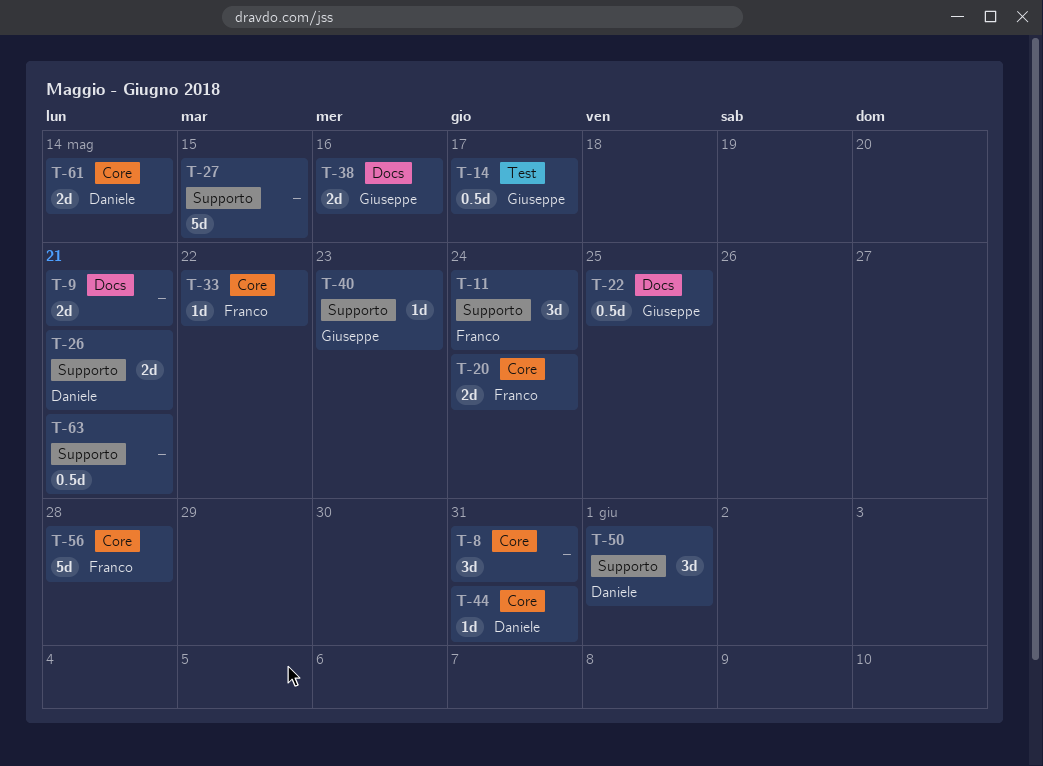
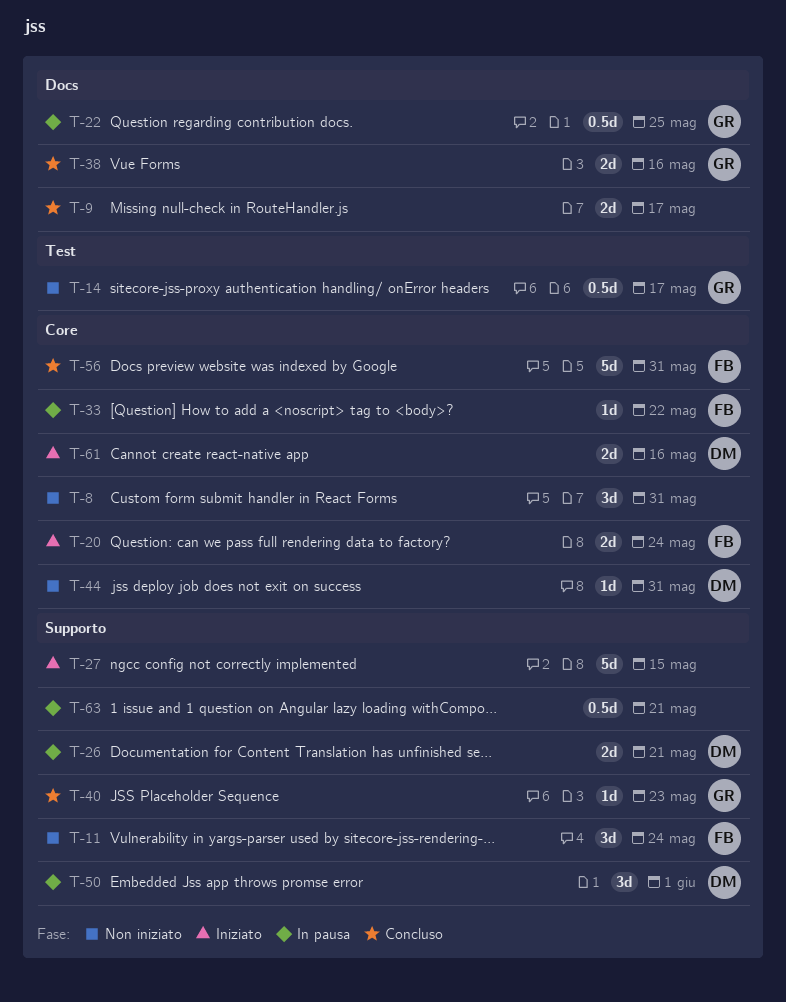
T-9, due: May 21 -> May 17
T-56, due: May 28 -> May 31
T-61, due: May 14 -> May 16

